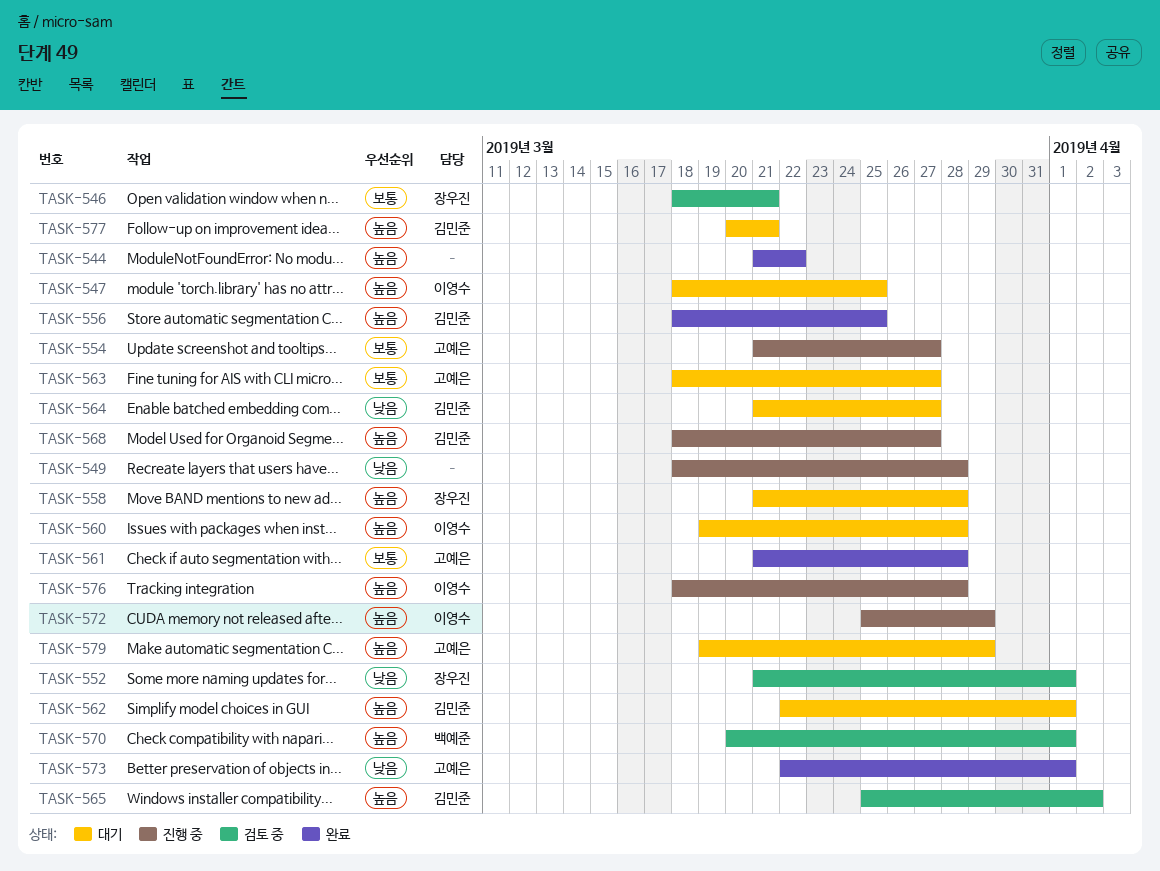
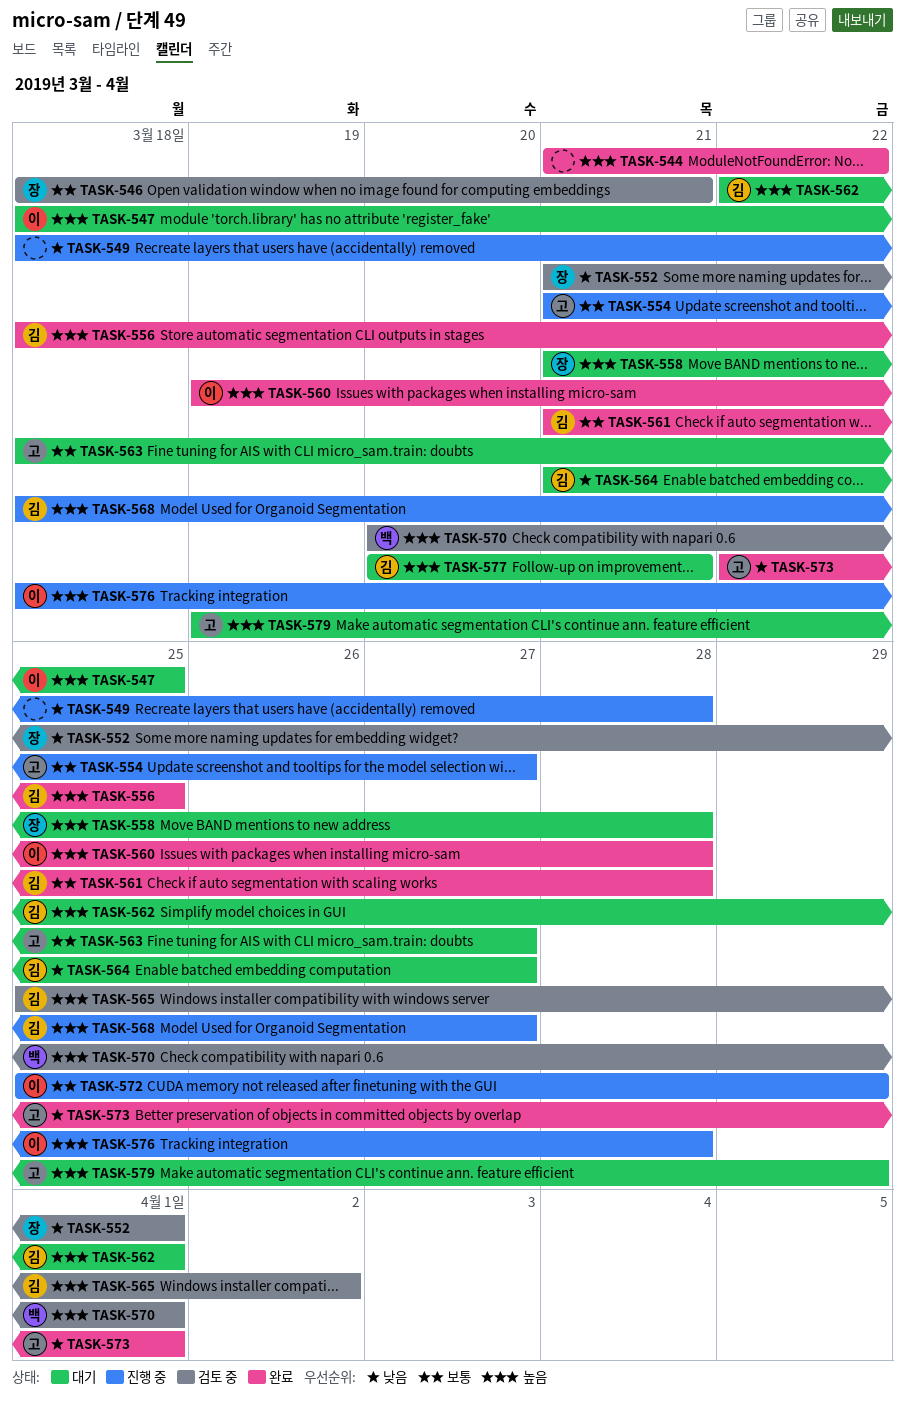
TASK-560, status: 대기 -> 완료
TASK-561, owner: 고예은 -> 김민준
TASK-572, priority: 높음 -> 보통

